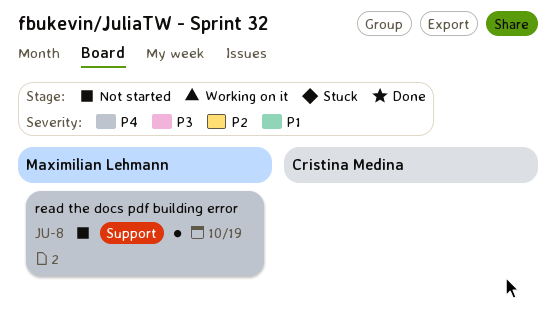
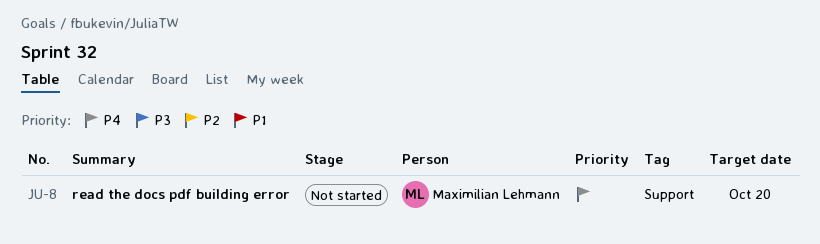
JU-8, due: Oct 19 -> Oct 20

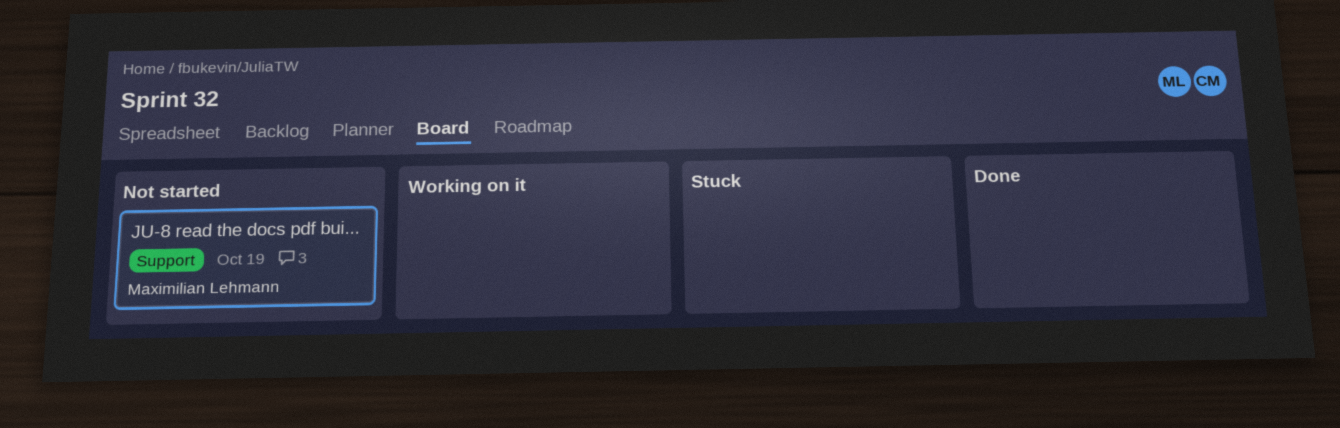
JU-8, due: Oct 20 -> Oct 19

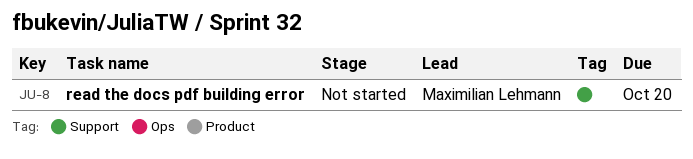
JU-8, due: Oct 19 -> Oct 20

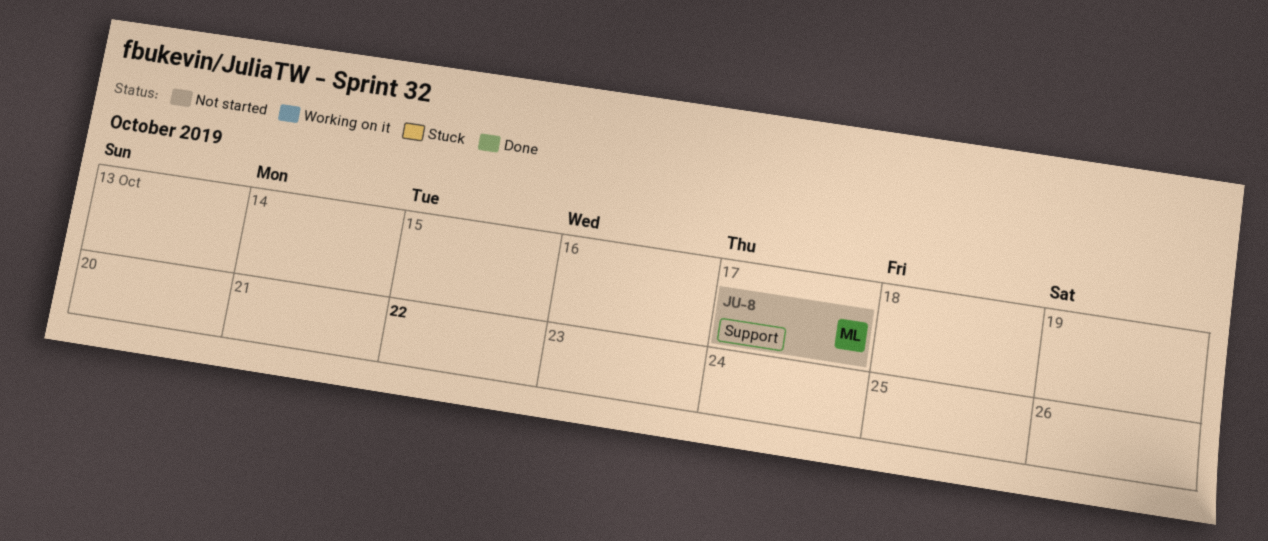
JU-8, due: Oct 20 -> Oct 17

